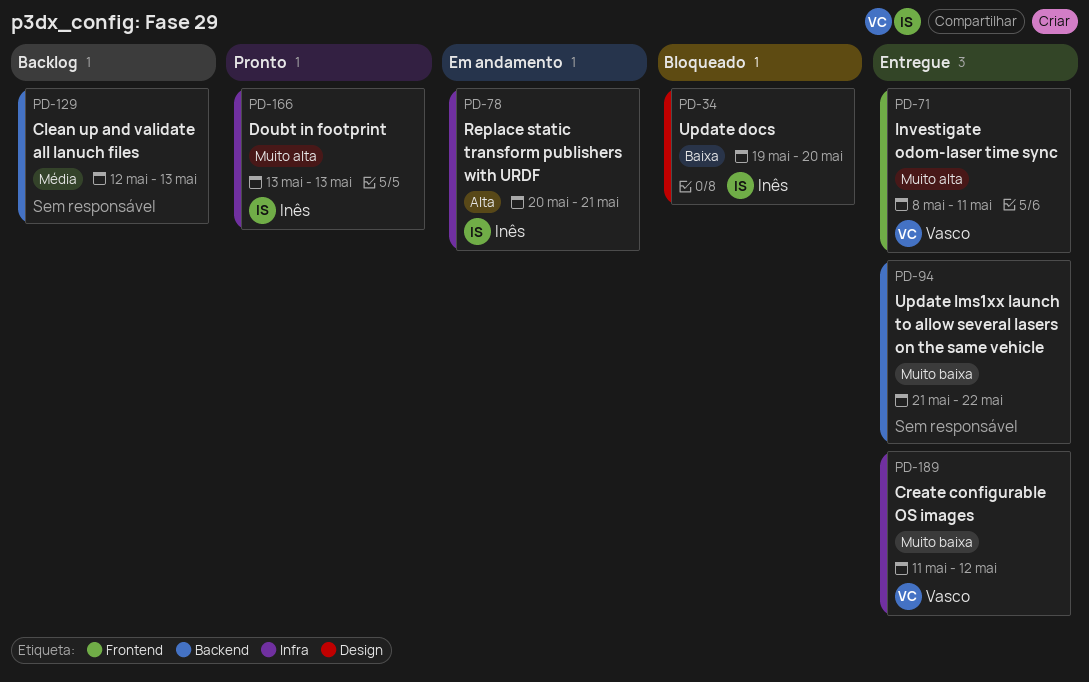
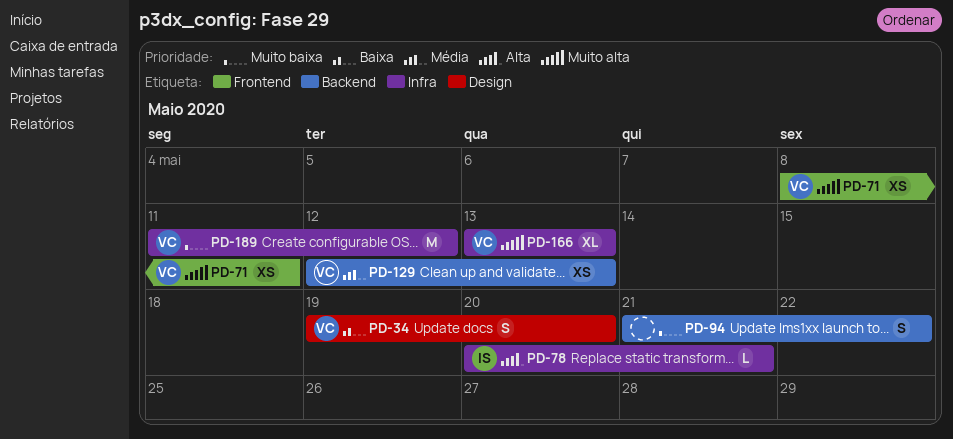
PD-34, owner: Inês -> Vasco
PD-129, owner: none -> Vasco
PD-166, owner: Inês -> Vasco

